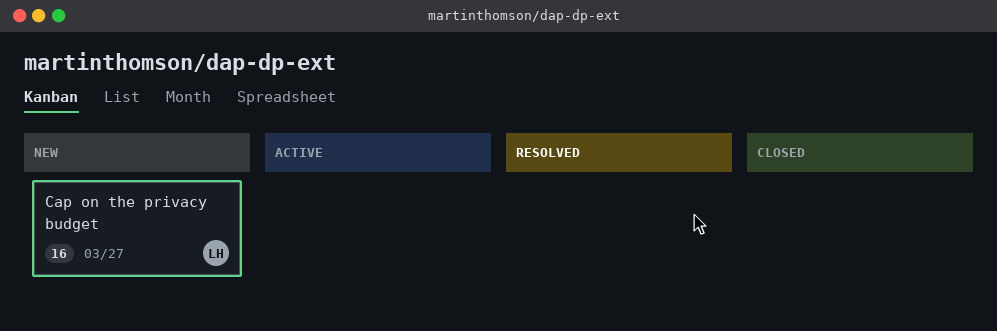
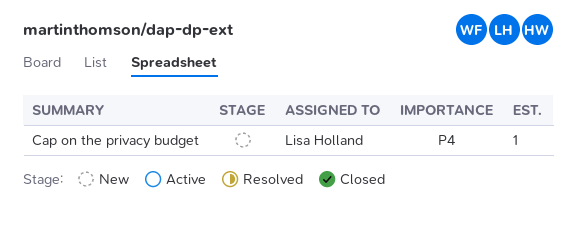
Cap on the privacy budget, estimate: 16 -> 1

